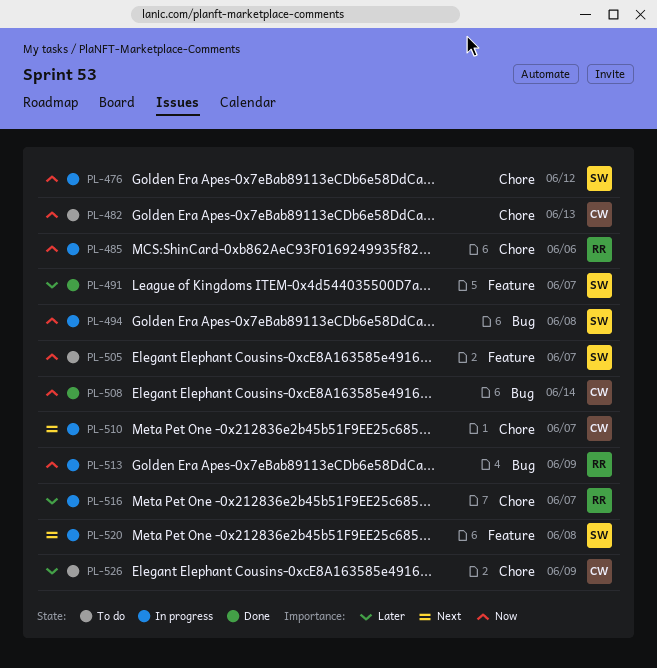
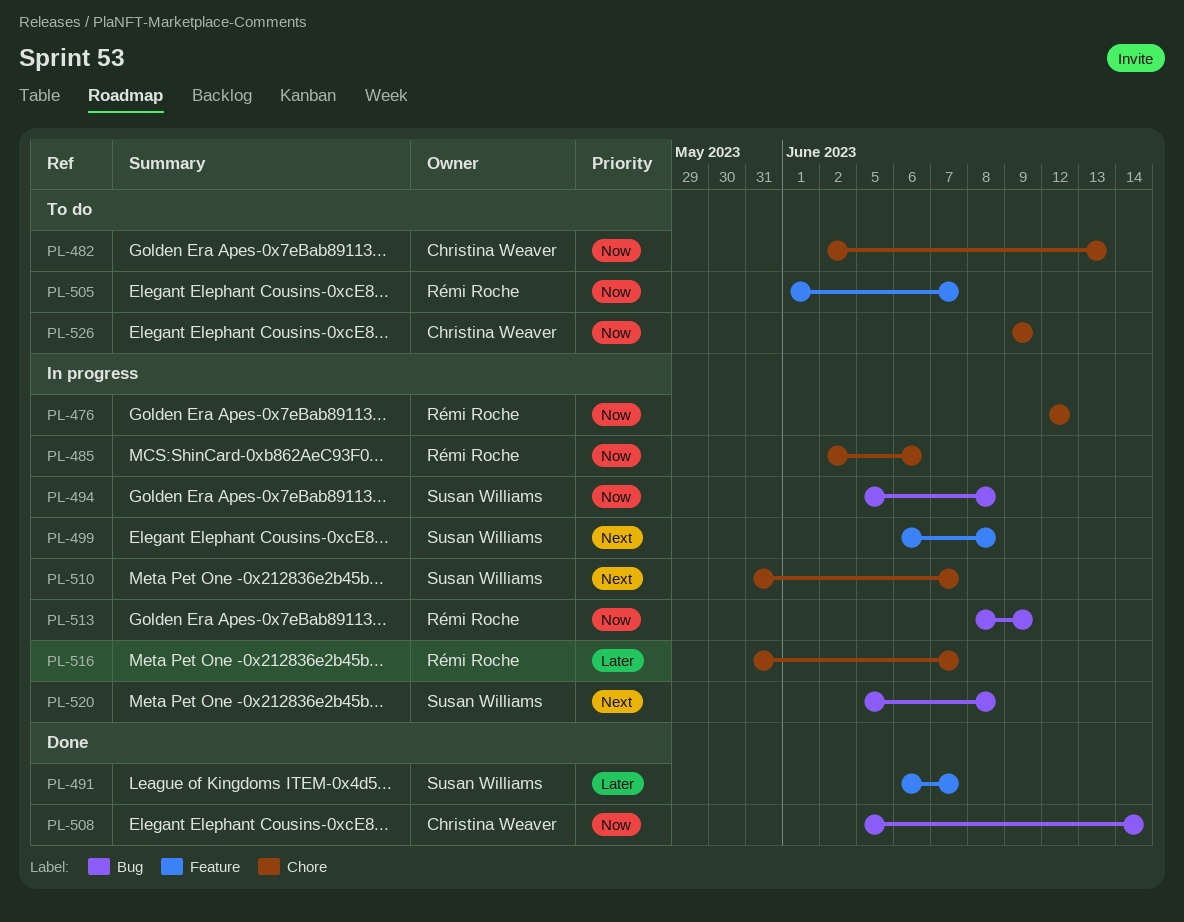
PL-476, owner: Susan Williams -> Rémi Roche
PL-499: none -> present
PL-505, owner: Susan Williams -> Rémi Roche
PL-510, owner: Christina Weaver -> Susan Williams
PL-520, label: Feature -> Bug
PL-526, priority: Later -> Now

